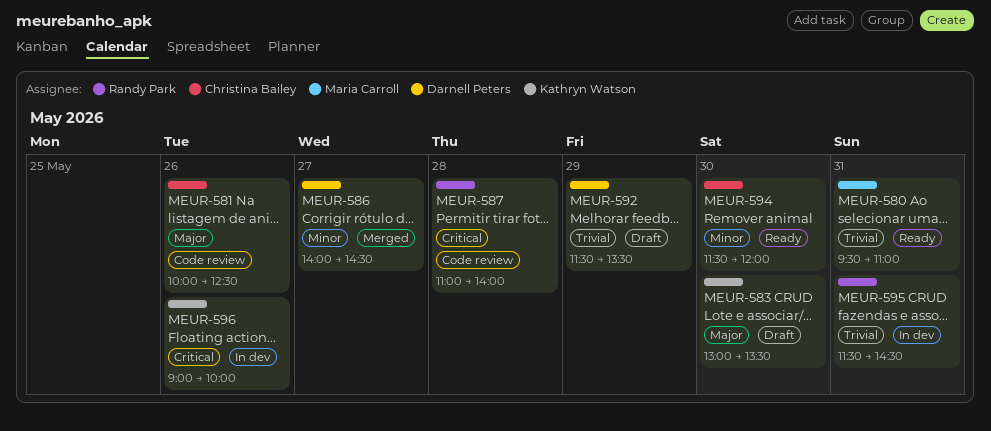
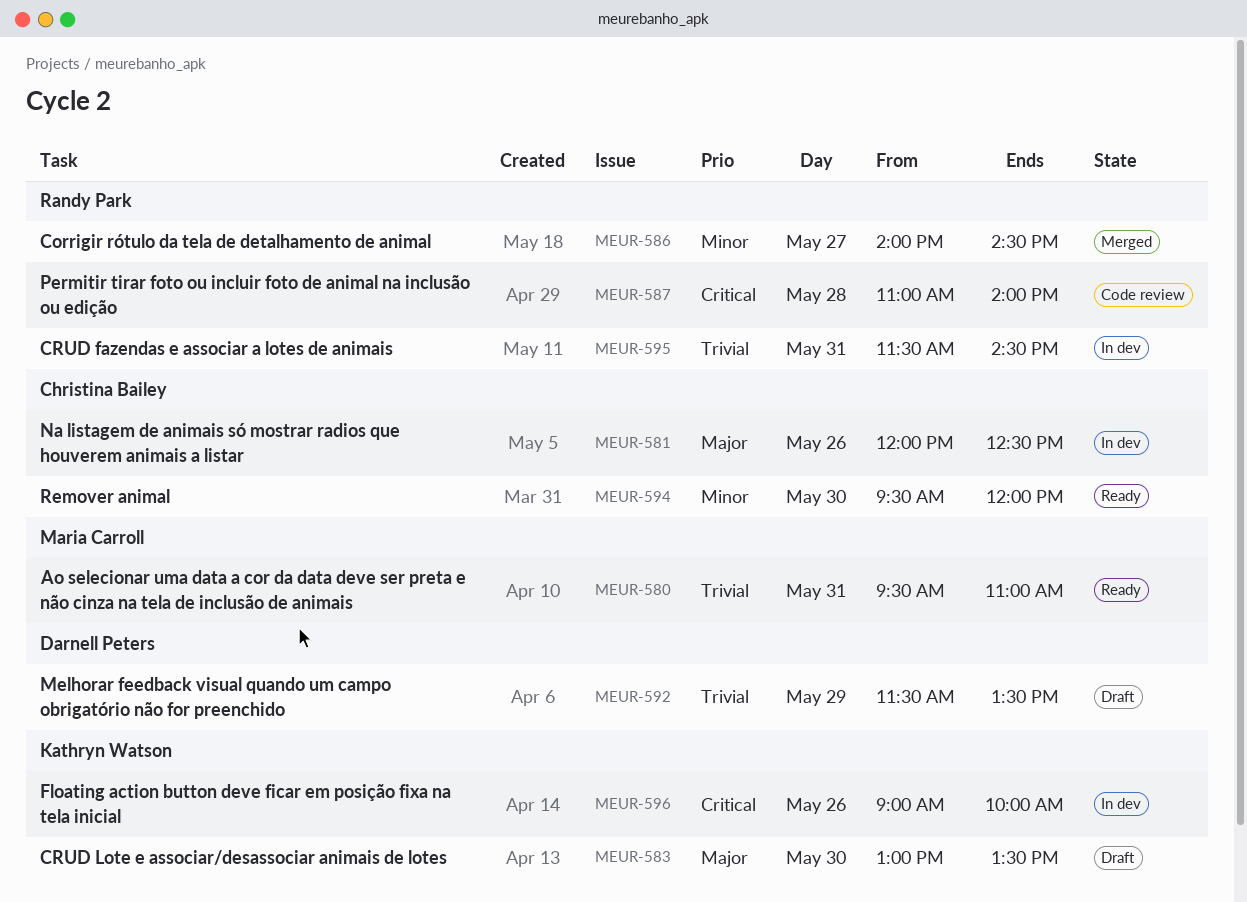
MEUR-581, status: Code review -> In dev
MEUR-581, begins: 10:00 -> 12:00
MEUR-586, owner: Darnell Peters -> Randy Park
MEUR-594, begins: 11:30 -> 09:30

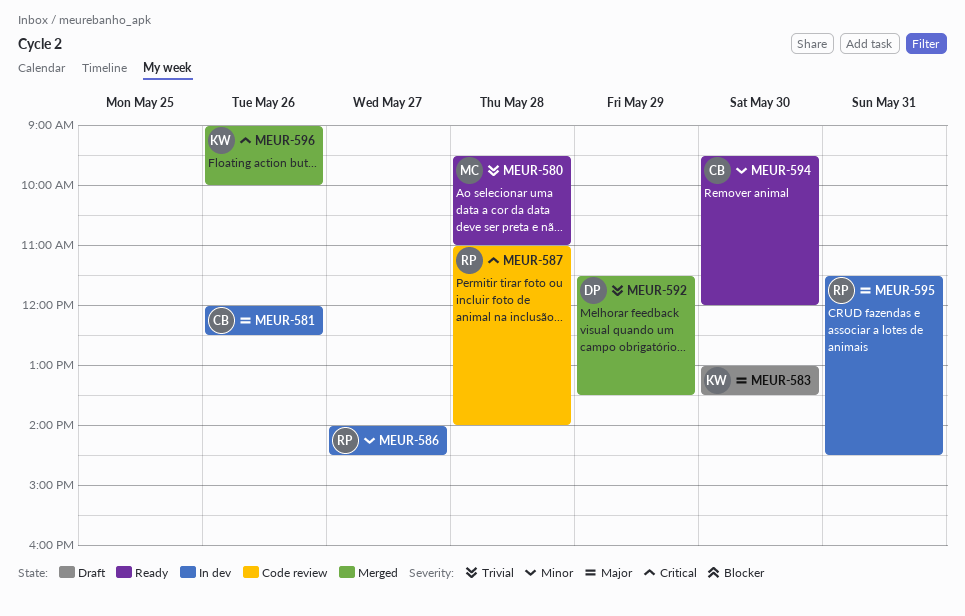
MEUR-580, day: May 31 -> May 28
MEUR-586, status: Merged -> In dev
MEUR-592, status: Draft -> Merged
MEUR-595, priority: Trivial -> Major
MEUR-596, status: In dev -> Merged

